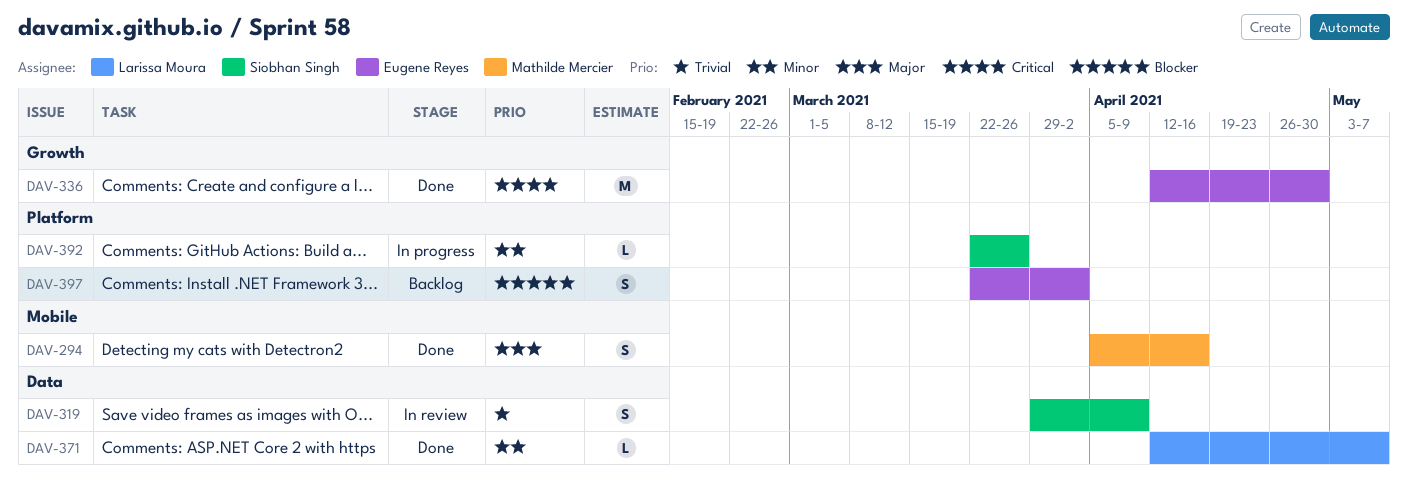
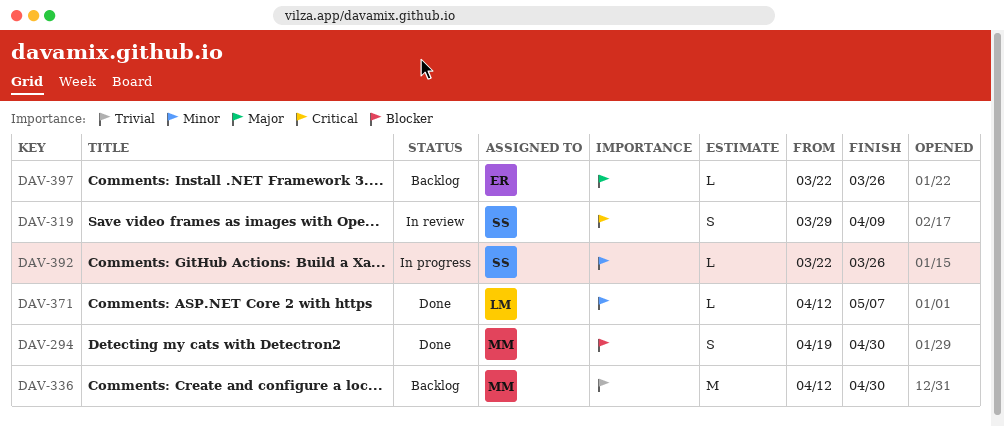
DAV-294, priority: Major -> Blocker
DAV-294, start: Apr 5 -> Apr 19
DAV-294, due: Apr 16 -> Apr 30
DAV-319, priority: Trivial -> Critical
DAV-336, status: Done -> Backlog
DAV-336, owner: Eugene Reyes -> Mathilde Mercier
DAV-336, priority: Critical -> Trivial
DAV-397, priority: Blocker -> Major
DAV-397, estimate: S -> L
DAV-397, due: Apr 2 -> Mar 26

